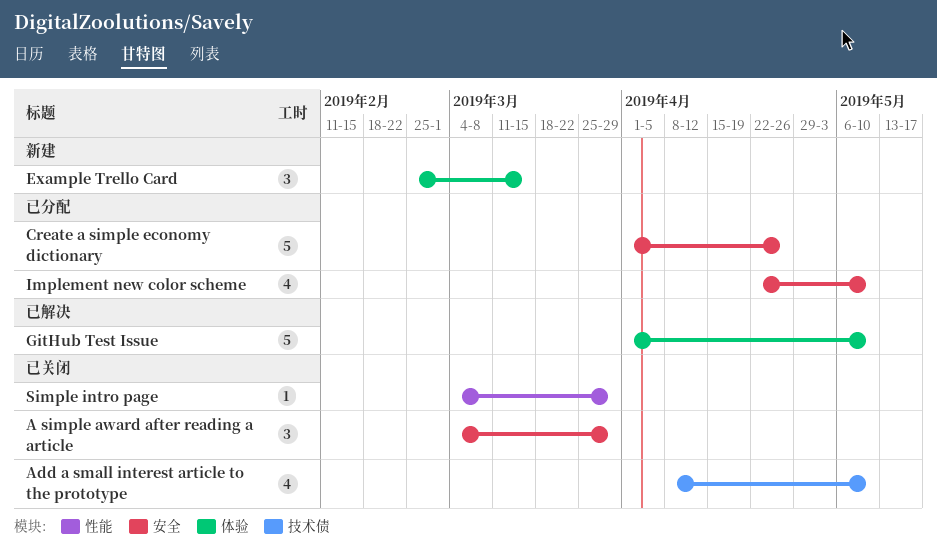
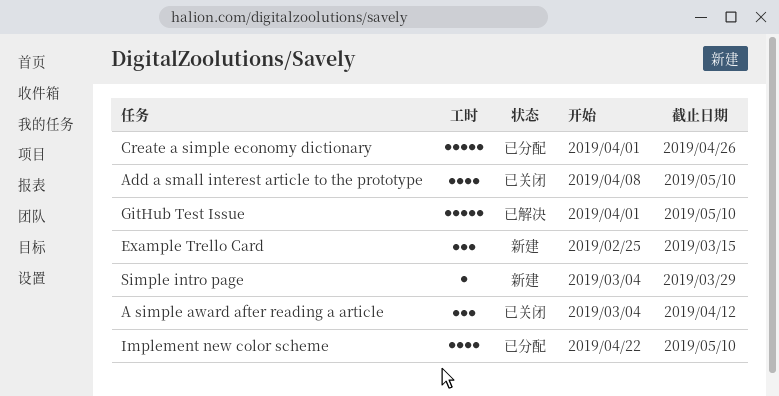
A simple award after reading a article, due: Mar 29 -> Apr 12
Simple intro page, status: 已关闭 -> 新建

